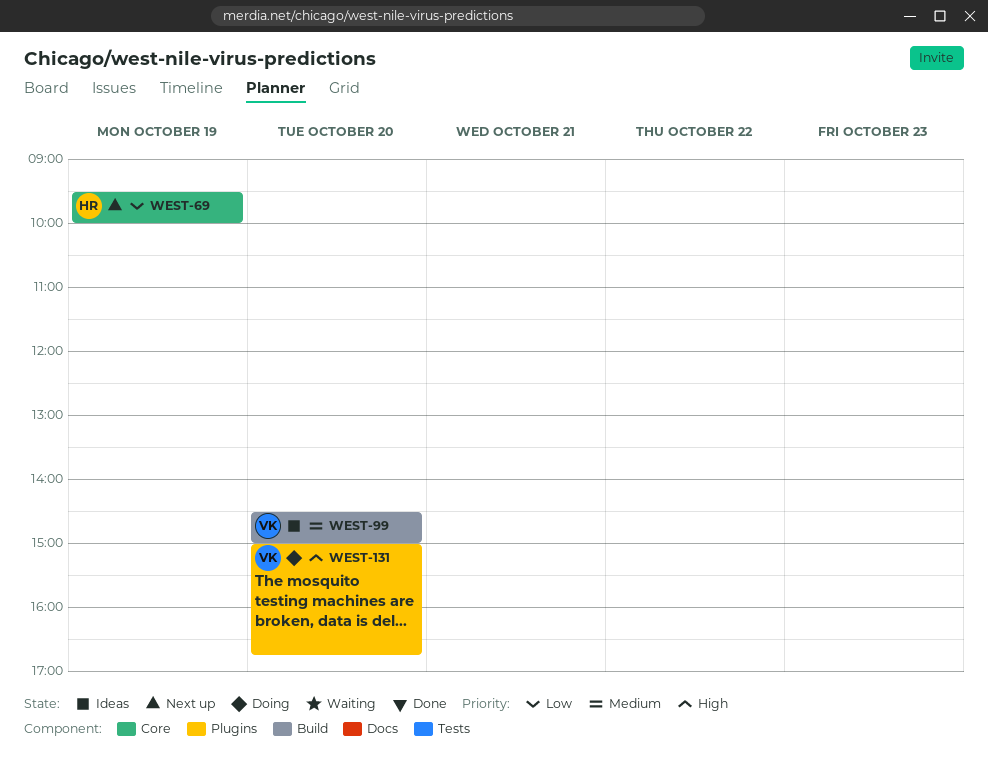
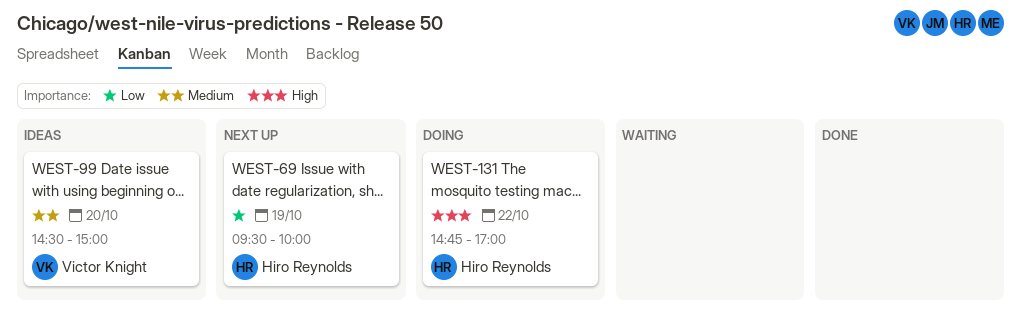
WEST-131, owner: Victor Knight -> Hiro Reynolds
WEST-131, day: Oct 20 -> Oct 22
WEST-131, begins: 15:00 -> 14:45
WEST-131, ends: 16:45 -> 17:00

